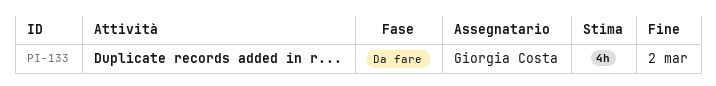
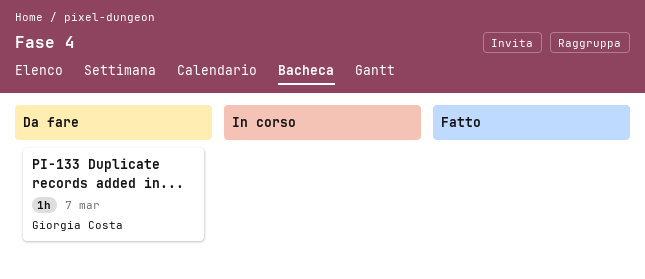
PI-133, estimate: 4h -> 1h
PI-133, due: Mar 2 -> Mar 7

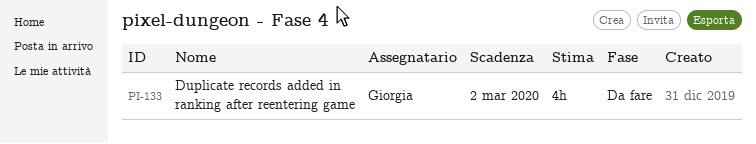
PI-133, estimate: 1h -> 4h
PI-133, due: Mar 7 -> Mar 2

